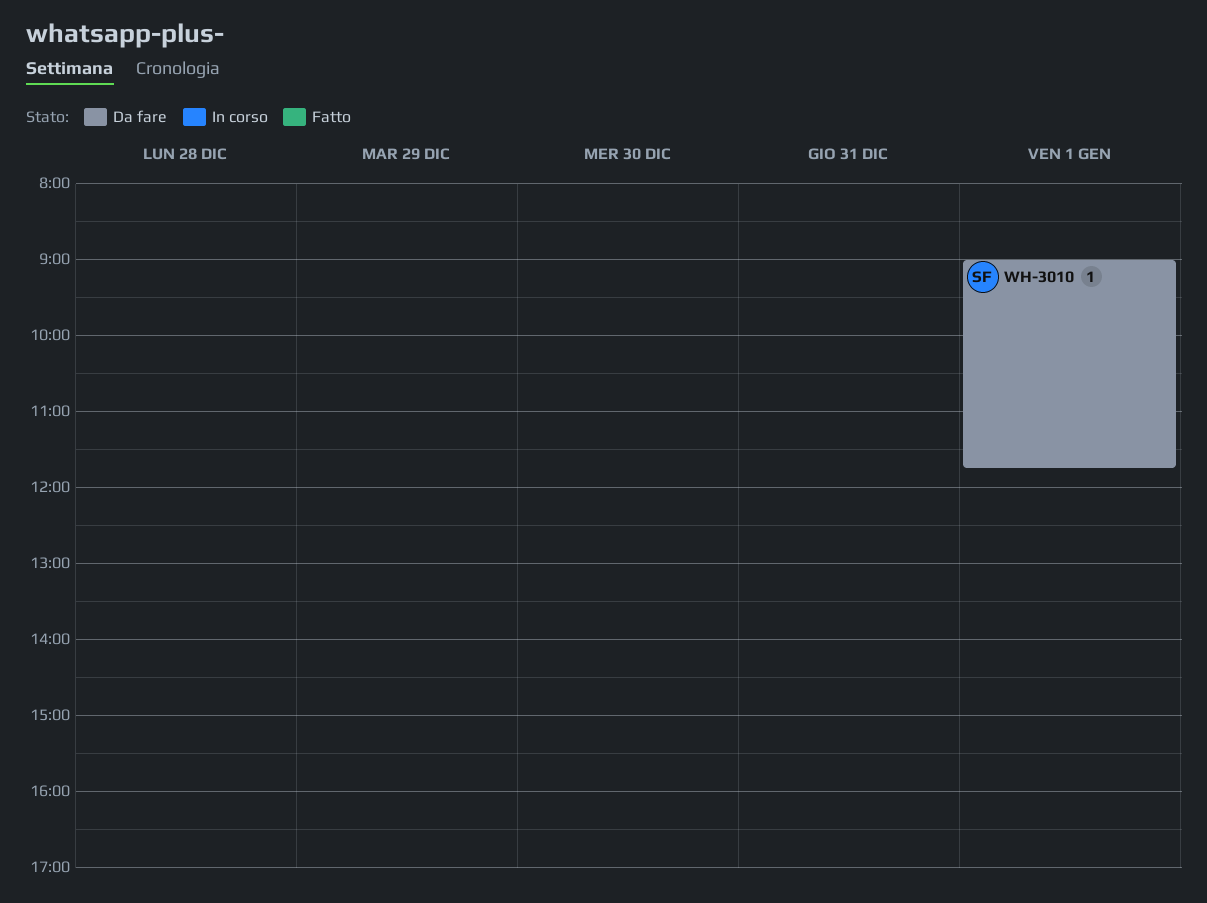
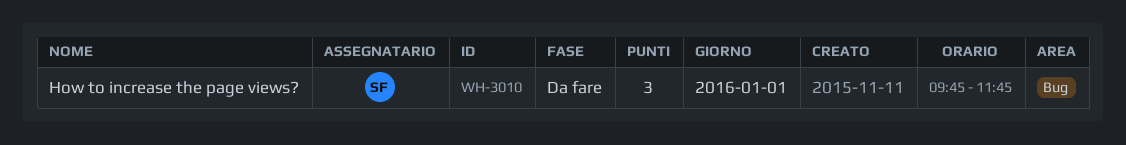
WH-3010, estimate: 1 -> 3
WH-3010, begins: 09:00 -> 09:45

